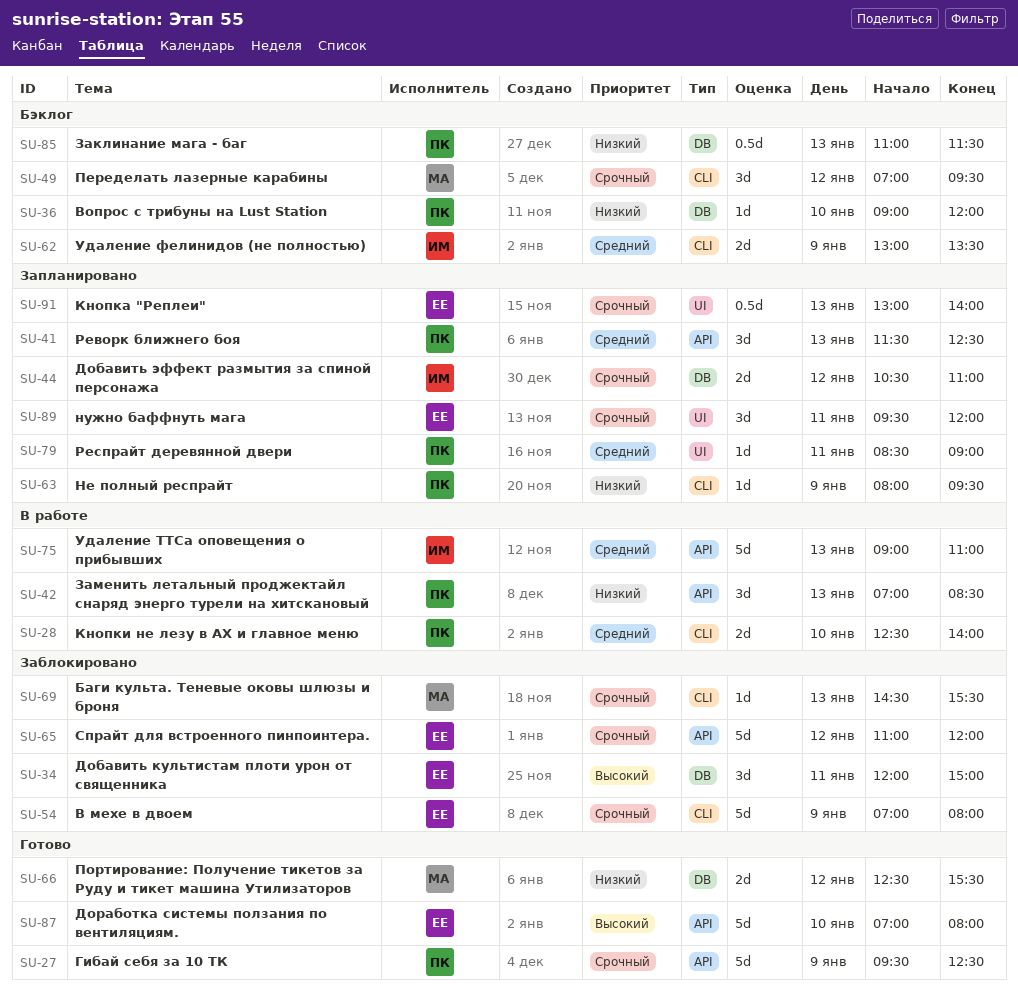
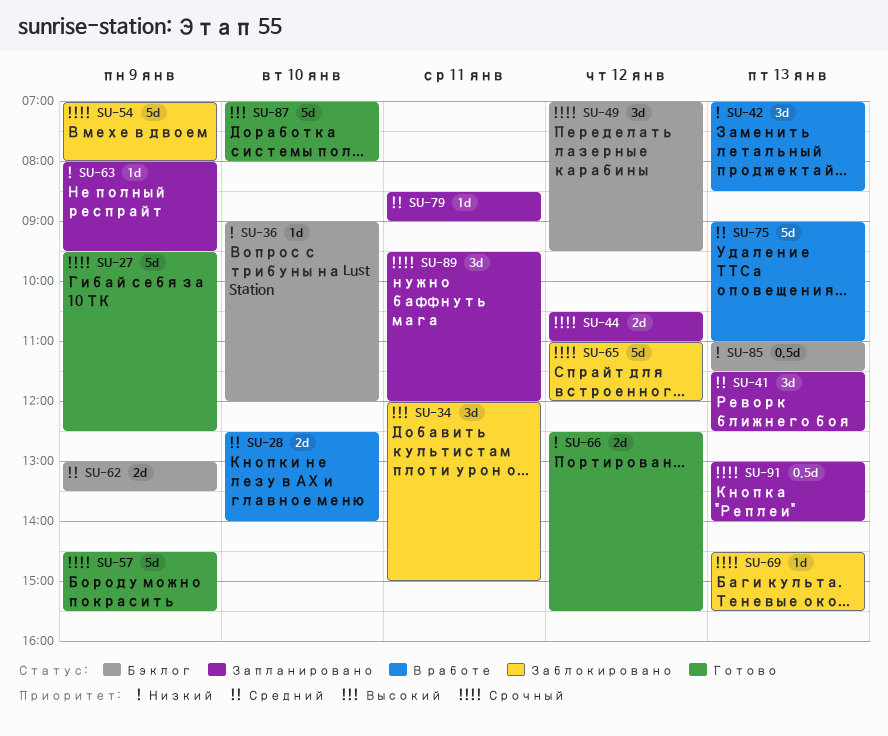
SU-57: none -> present

